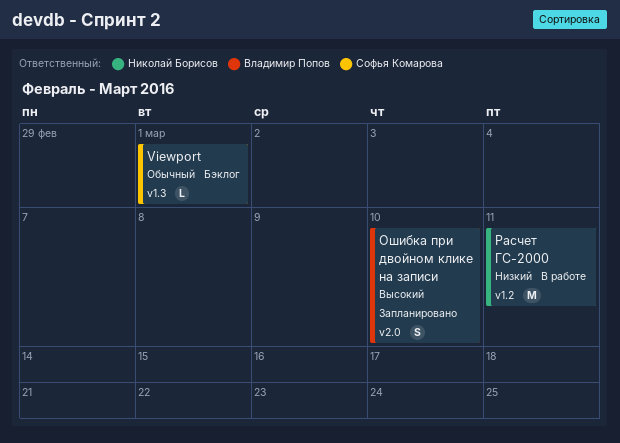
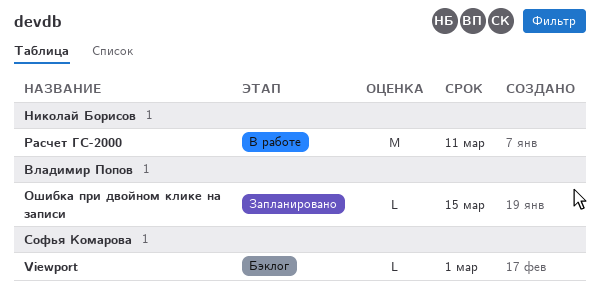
Ошибка при двойном клике на записи, estimate: S -> L
Ошибка при двойном клике на записи, due: Mar 10 -> Mar 15

